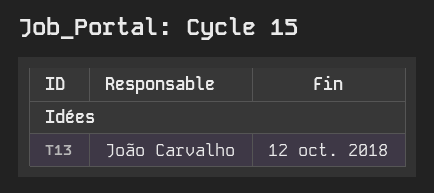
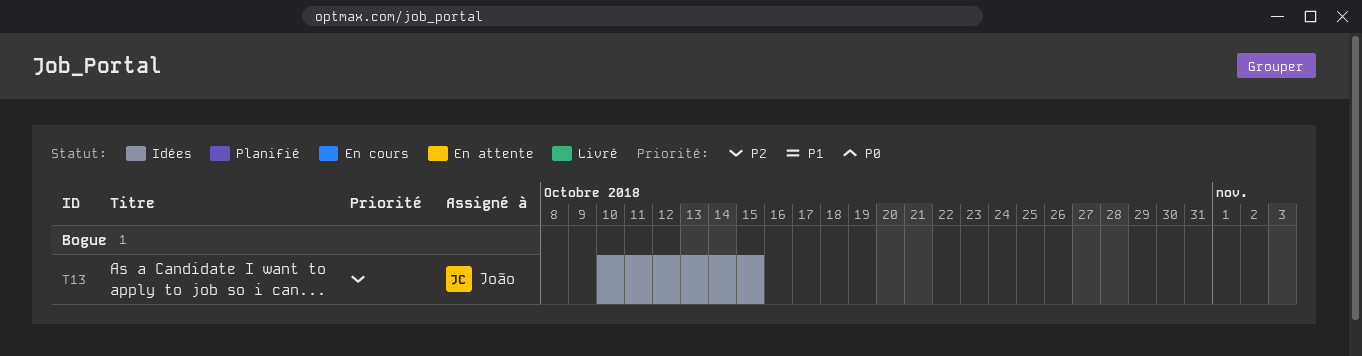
T13, due: Oct 12 -> Oct 15

